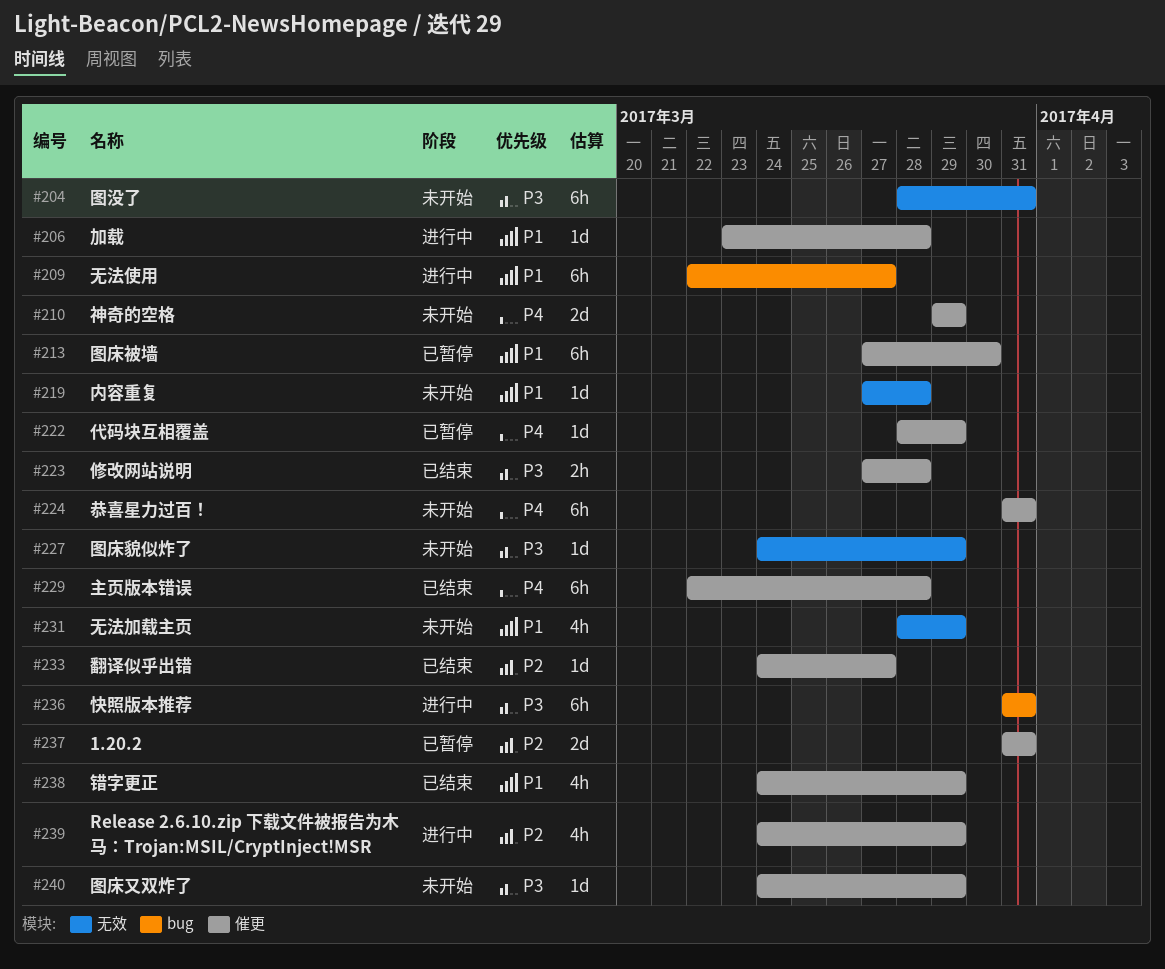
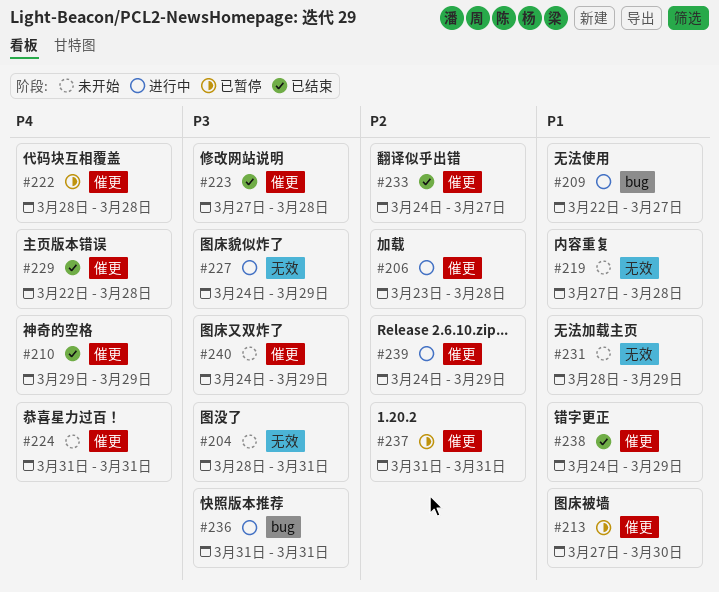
#206, priority: P1 -> P2
#210, status: 未开始 -> 已结束
#222, due: Mar 29 -> Mar 28
#227, status: 未开始 -> 进行中

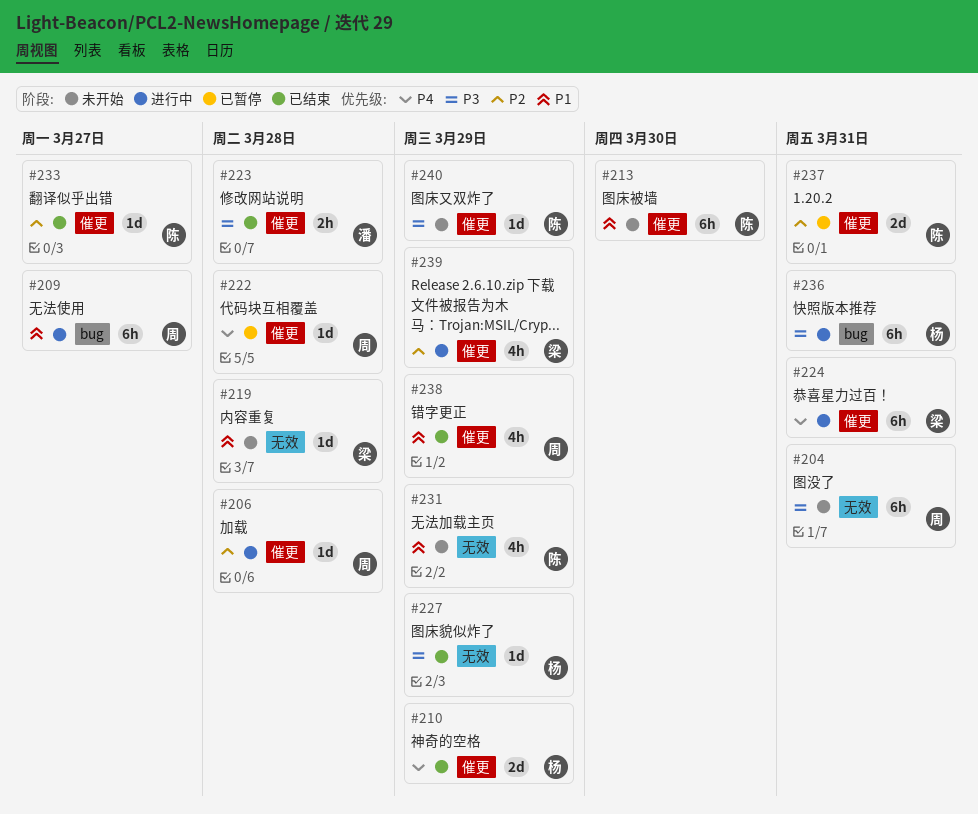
#213, status: 已暂停 -> 未开始
#224, status: 未开始 -> 进行中
#227, status: 进行中 -> 已结束
#229: present -> none

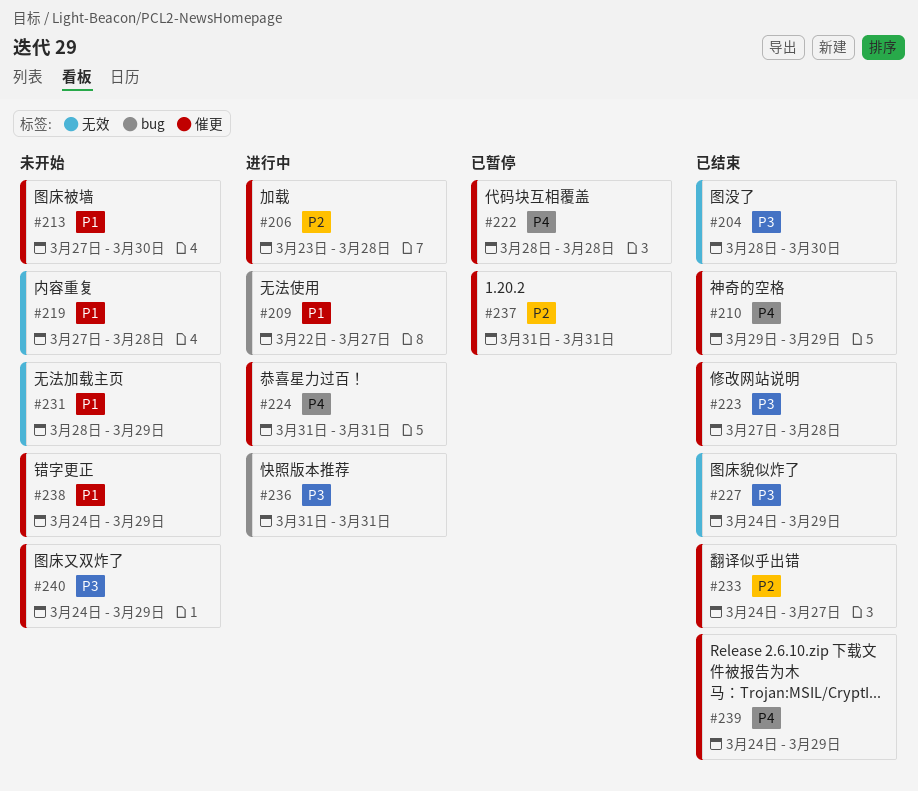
#204, status: 未开始 -> 已结束
#204, due: Mar 31 -> Mar 30
#238, status: 已结束 -> 未开始
#239, status: 进行中 -> 已结束
#239, priority: P2 -> P4

